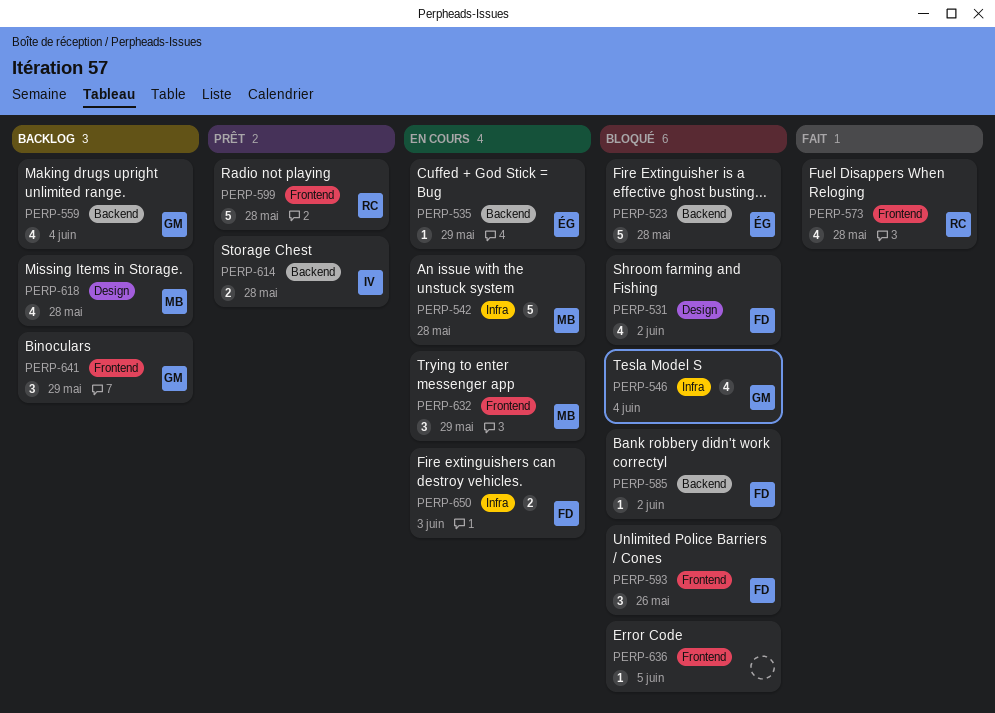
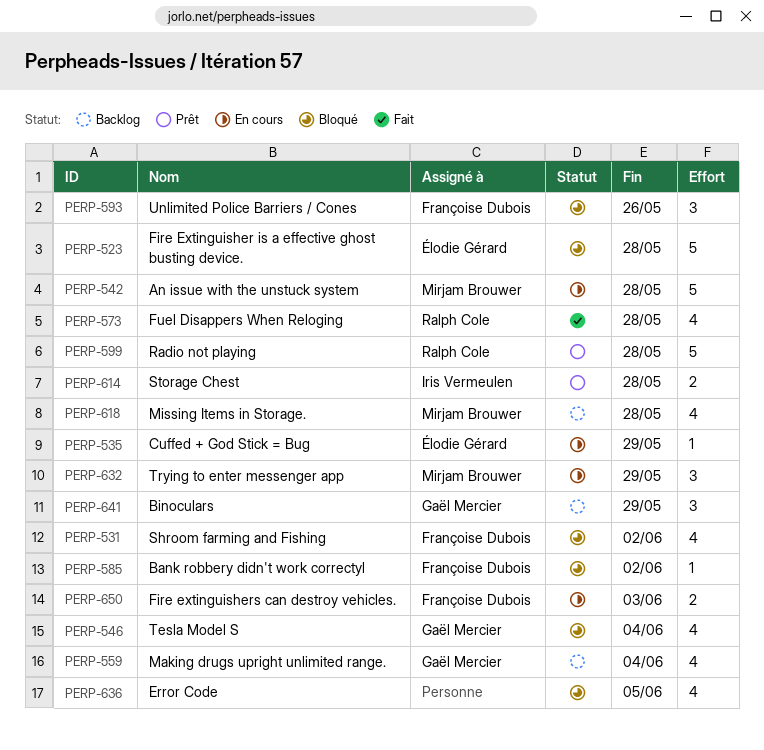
PERP-636, estimate: 1 -> 4

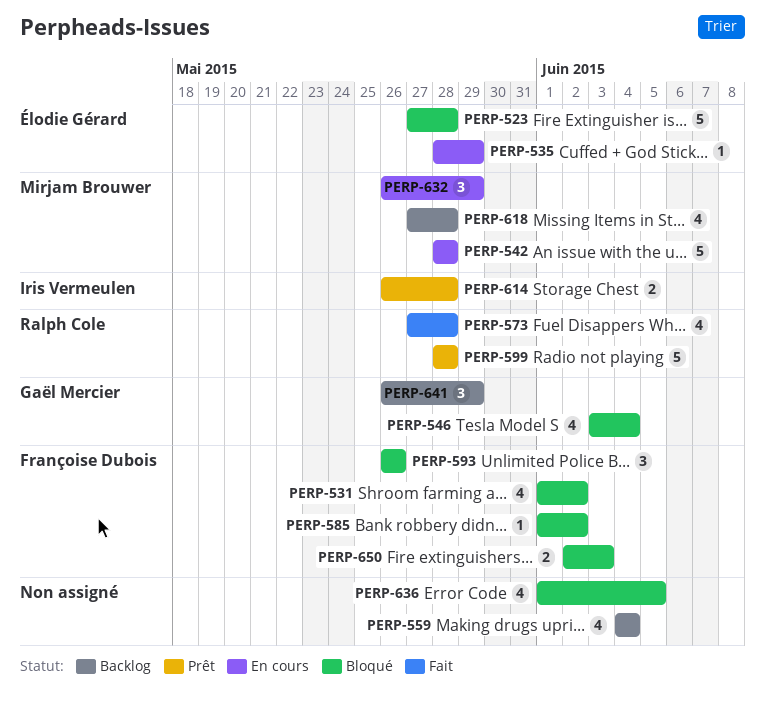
PERP-559, owner: Gaël Mercier -> none
PERP-650, status: En cours -> Bloqué

